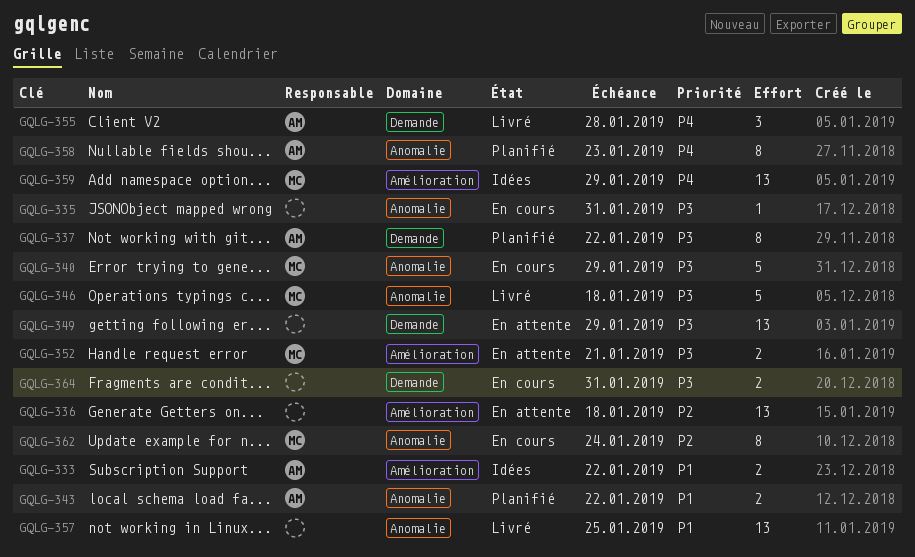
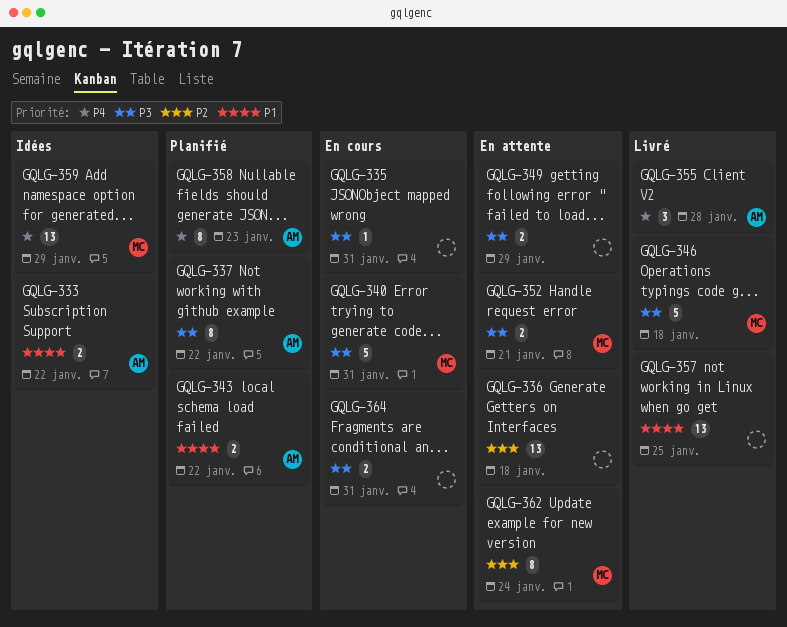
GQLG-340, due: Jan 29 -> Jan 31
GQLG-349, estimate: 13 -> 2
GQLG-362, status: En cours -> En attente

